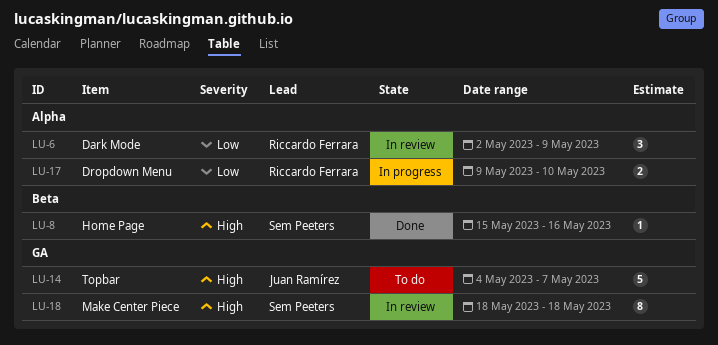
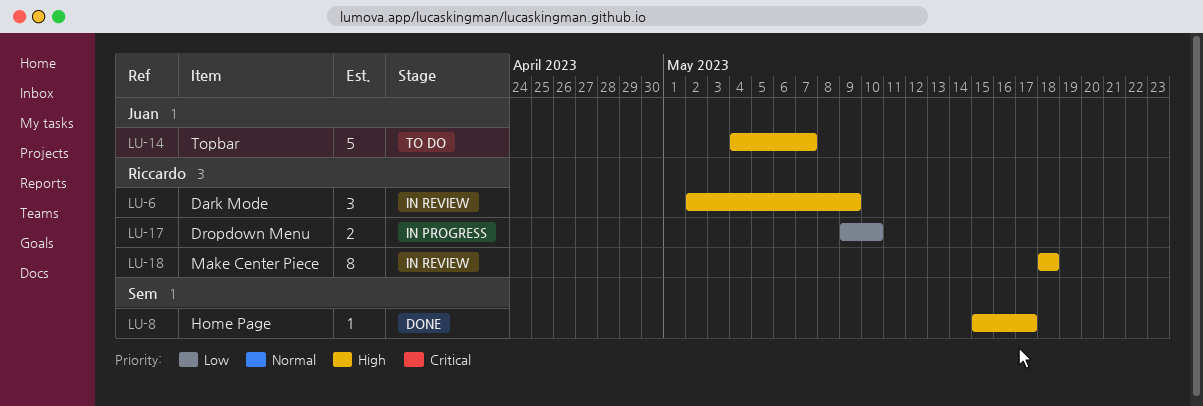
LU-6, priority: Low -> High
LU-8, due: May 16 -> May 17
LU-18, owner: Sem Peeters -> Riccardo Ferrara

